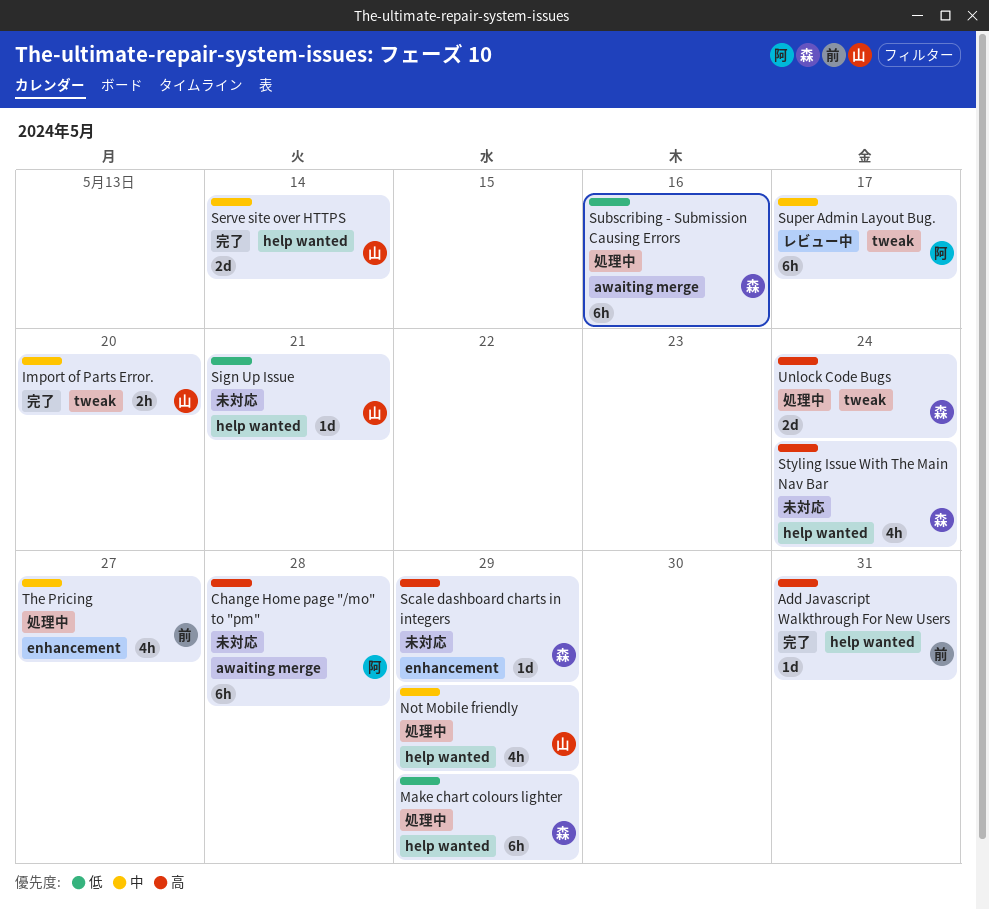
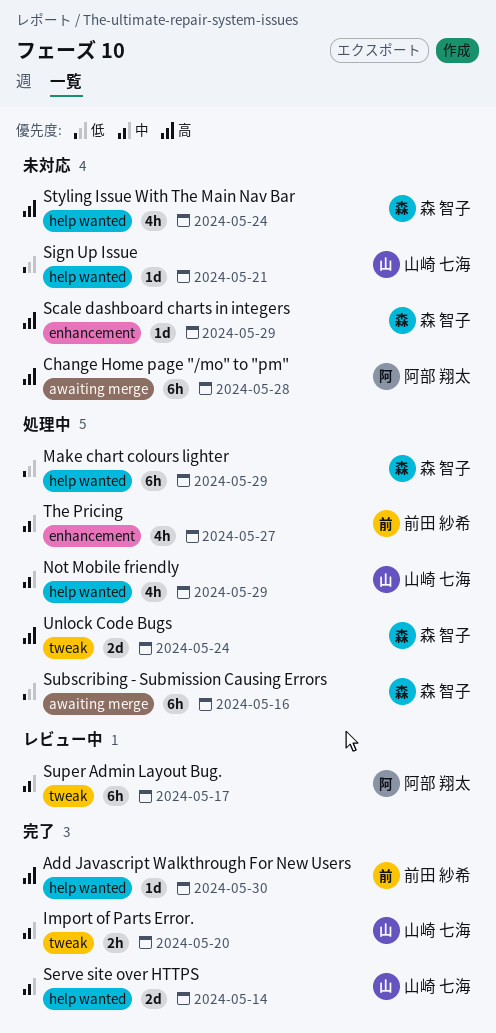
Add Javascript Walkthrough For New Users, due: May 31 -> May 30

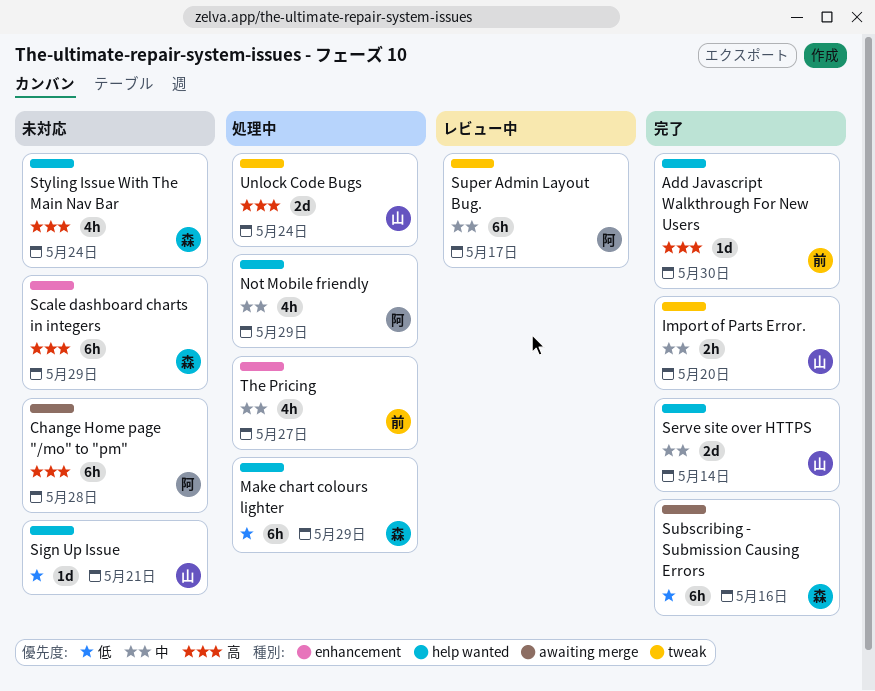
Not Mobile friendly, owner: 山崎 七海 -> 阿部 翔太
Scale dashboard charts in integers, estimate: 1d -> 6h
Subscribing - Submission Causing Errors, status: 処理中 -> 完了
Unlock Code Bugs, owner: 森 智子 -> 山崎 七海

